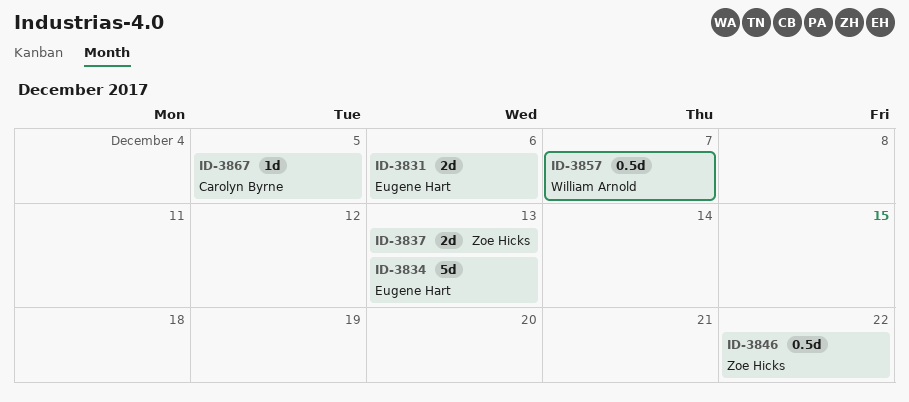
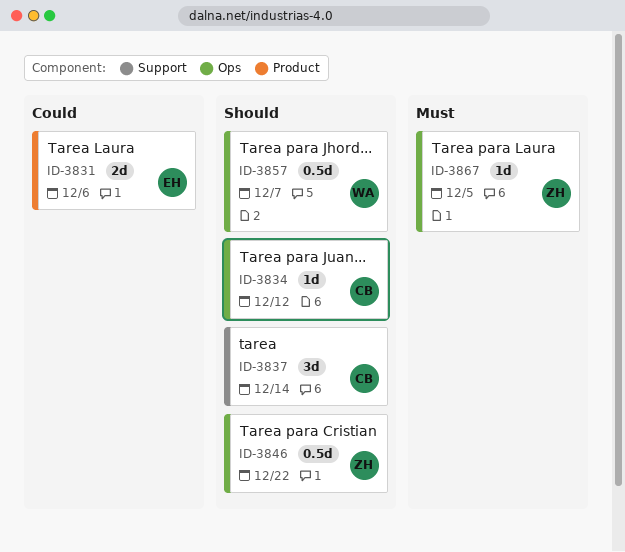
ID-3834, owner: Eugene Hart -> Carolyn Byrne
ID-3834, estimate: 5d -> 1d
ID-3834, due: Dec 13 -> Dec 12
ID-3837, owner: Zoe Hicks -> Carolyn Byrne
ID-3837, estimate: 2d -> 3d
ID-3837, due: Dec 13 -> Dec 14
ID-3867, owner: Carolyn Byrne -> Zoe Hicks

